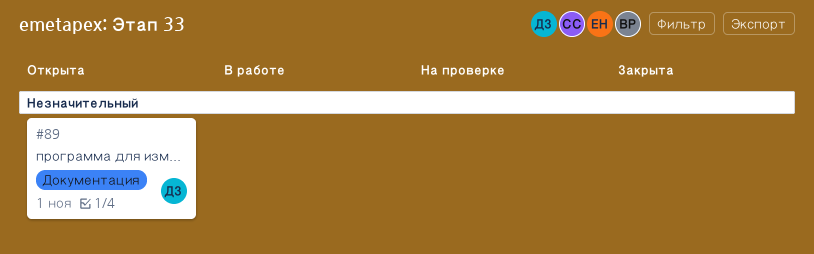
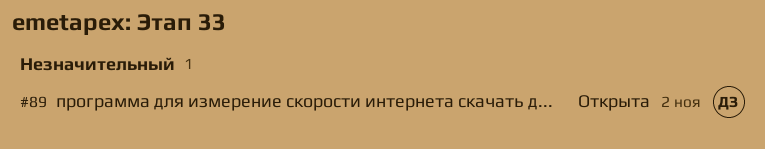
#89, due: Nov 1 -> Nov 2

